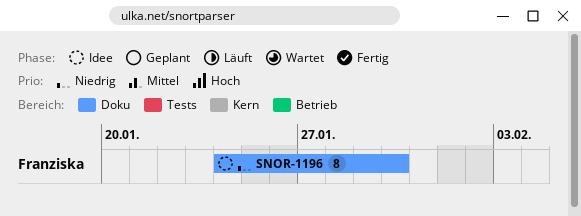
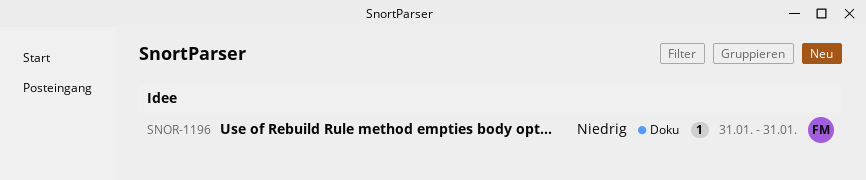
SNOR-1196, estimate: 8 -> 1
SNOR-1196, start: Jan 24 -> Jan 31
SNOR-1196, due: Jan 30 -> Jan 31

